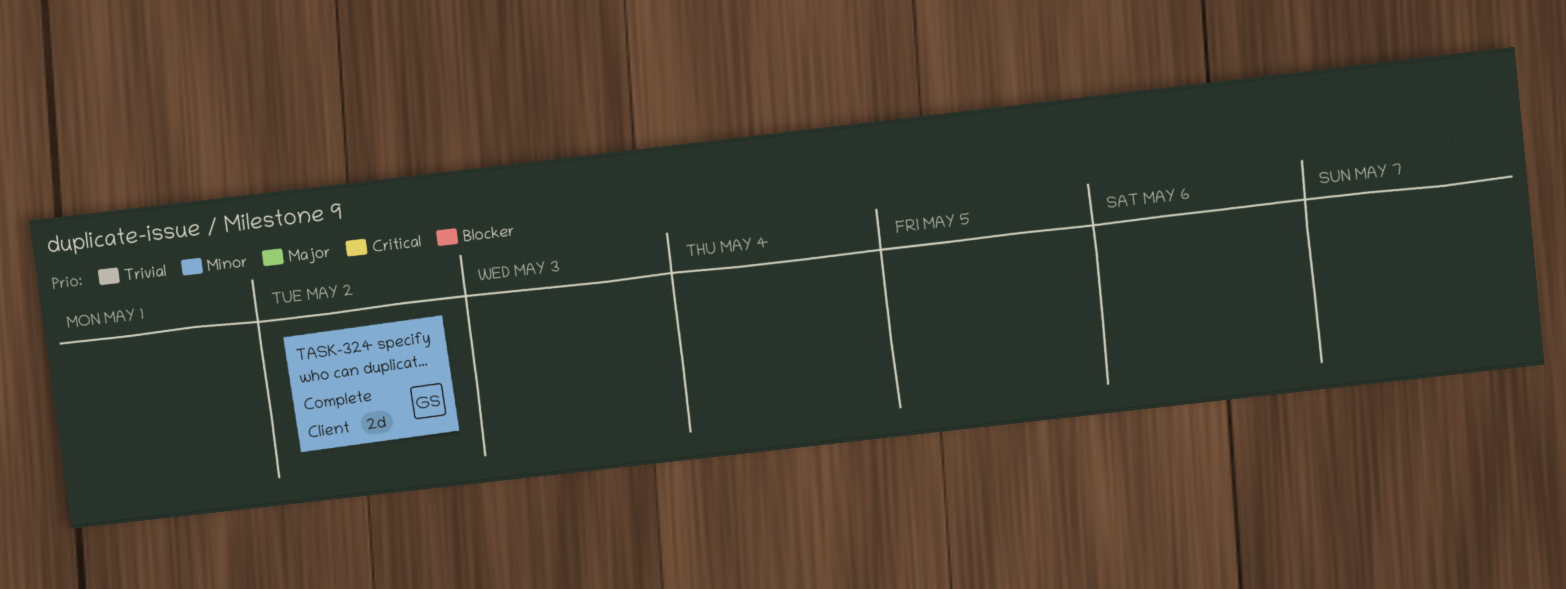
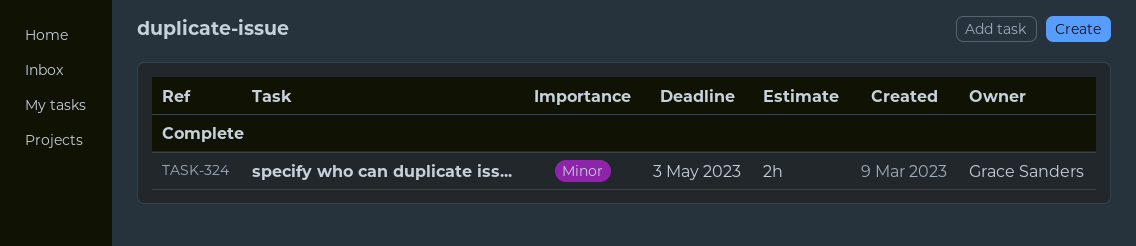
TASK-324, estimate: 2d -> 2h
TASK-324, due: May 2 -> May 3

